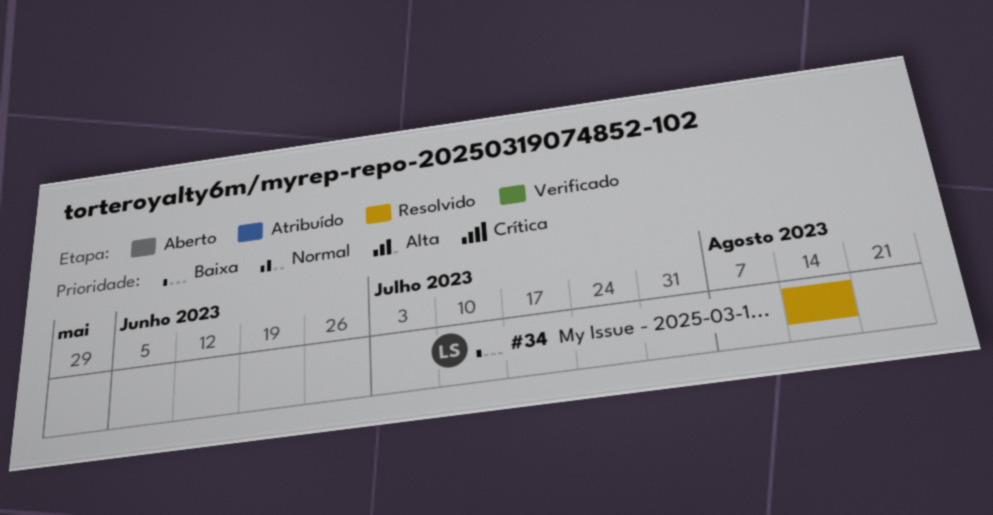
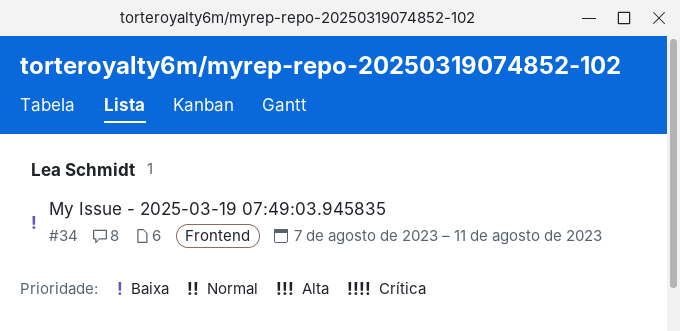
#34, start: Aug 14 -> Aug 7
#34, due: Aug 18 -> Aug 11

